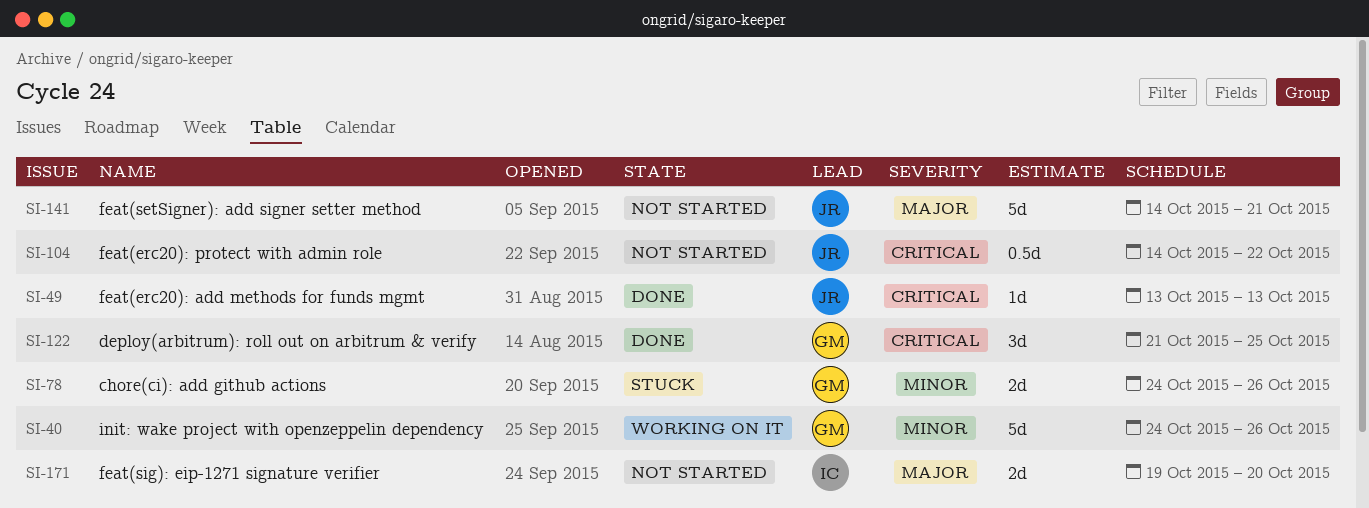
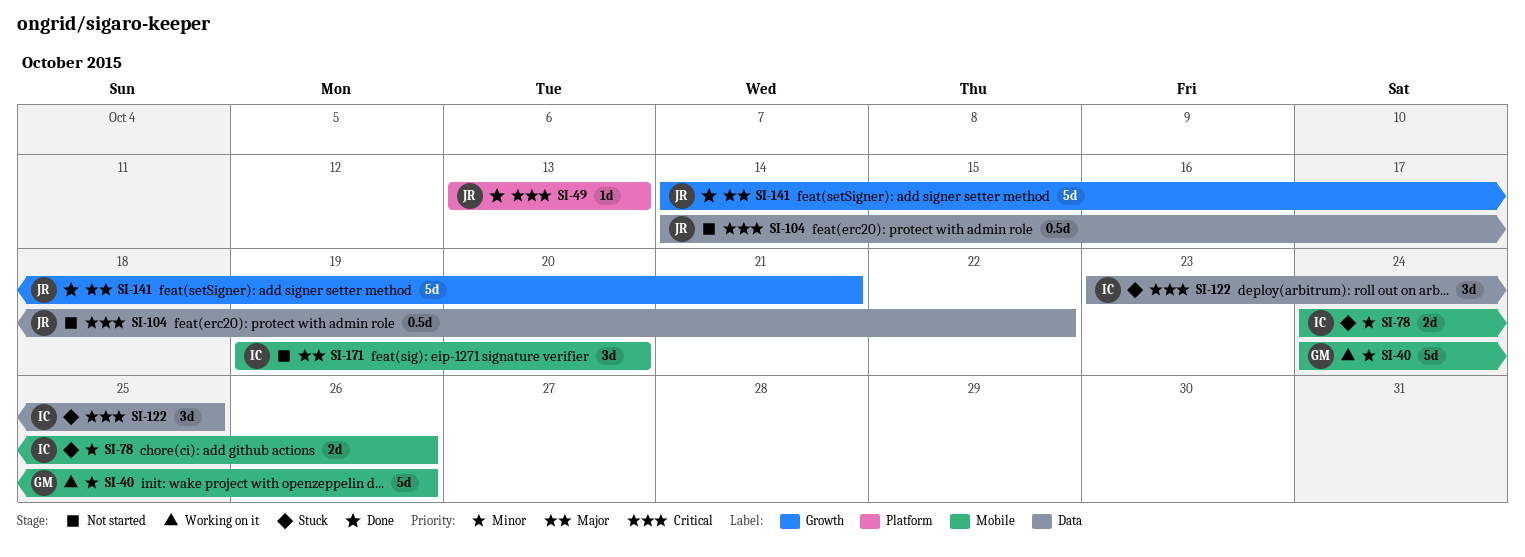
SI-78, owner: GM -> IC
SI-122, status: Done -> Stuck
SI-122, owner: GM -> IC
SI-122, start: Oct 21 -> Oct 23
SI-141, status: Not started -> Done
SI-171, estimate: 2d -> 3d

